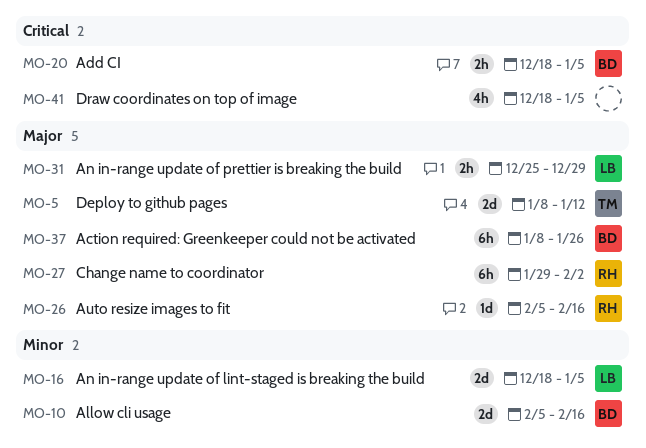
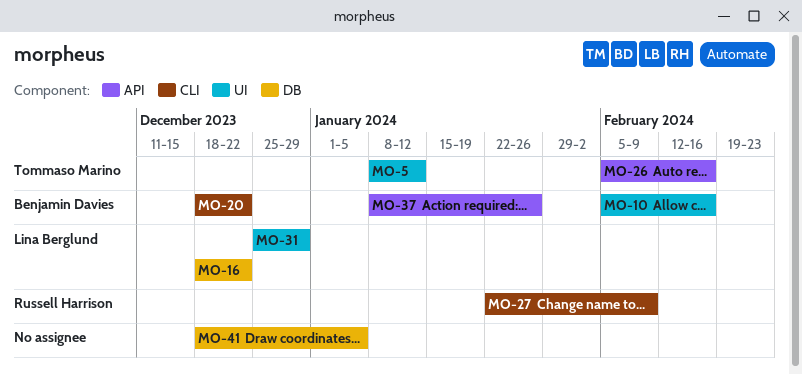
MO-16, due: Jan 5 -> Dec 22
MO-20, due: Jan 5 -> Dec 22
MO-26, owner: Russell Harrison -> Tommaso Marino
MO-27, start: Jan 29 -> Jan 22
MO-27, due: Feb 2 -> Feb 9

